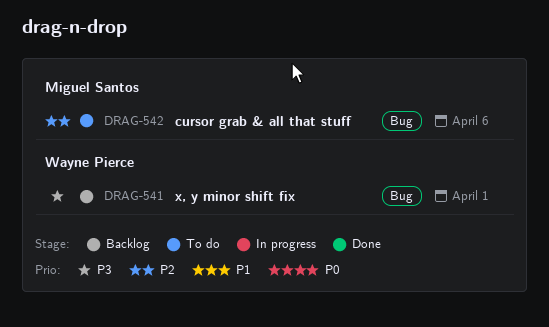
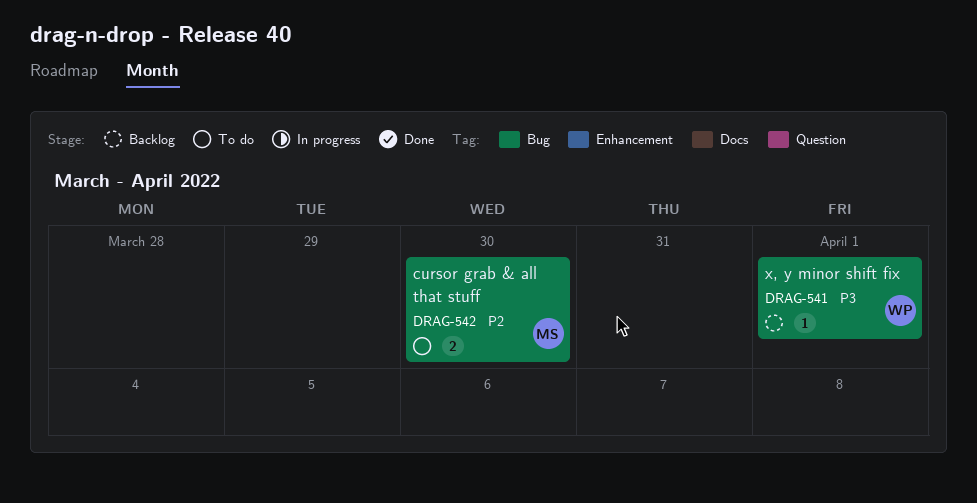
DRAG-542, due: Apr 6 -> Mar 30

